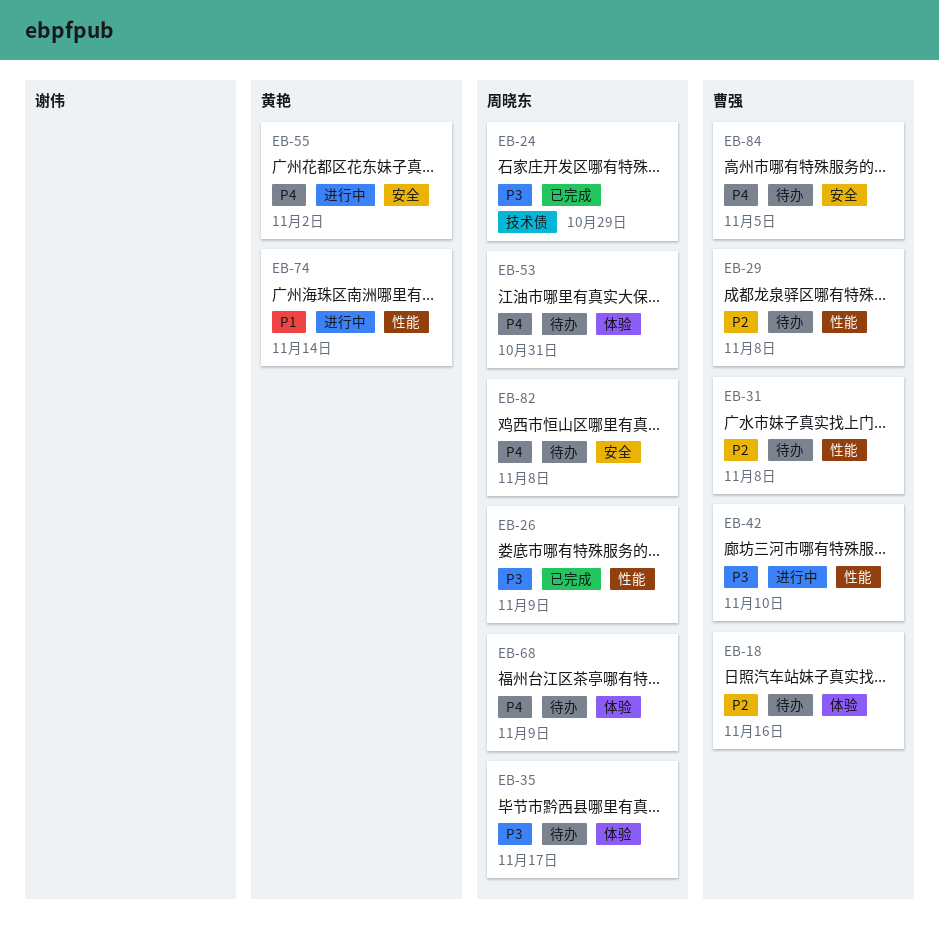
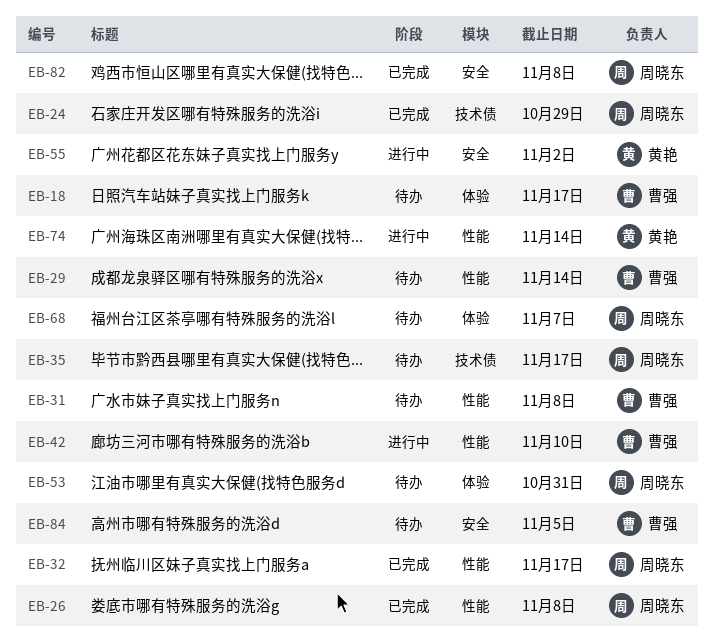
EB-18, due: Nov 16 -> Nov 17
EB-26, due: Nov 9 -> Nov 8
EB-29, due: Nov 8 -> Nov 14
EB-32: none -> present
EB-35, label: 体验 -> 技术债
EB-68, due: Nov 9 -> Nov 7
EB-82, status: 待办 -> 已完成

